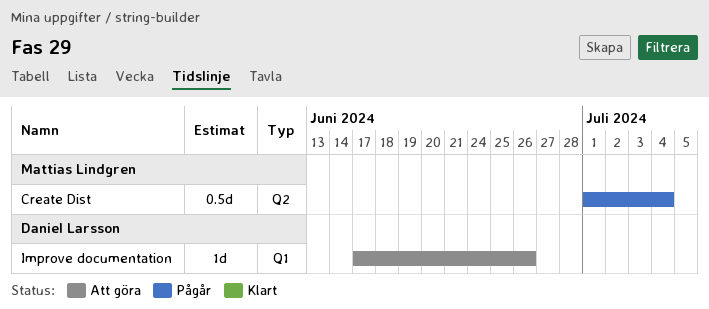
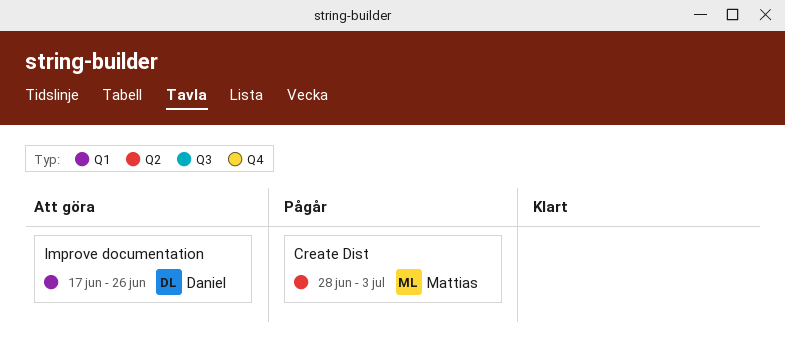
Create Dist, start: Jul 1 -> Jun 28
Create Dist, due: Jul 4 -> Jul 3

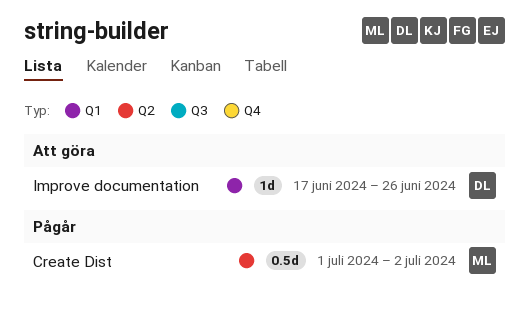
Create Dist, start: Jun 28 -> Jul 1
Create Dist, due: Jul 3 -> Jul 2

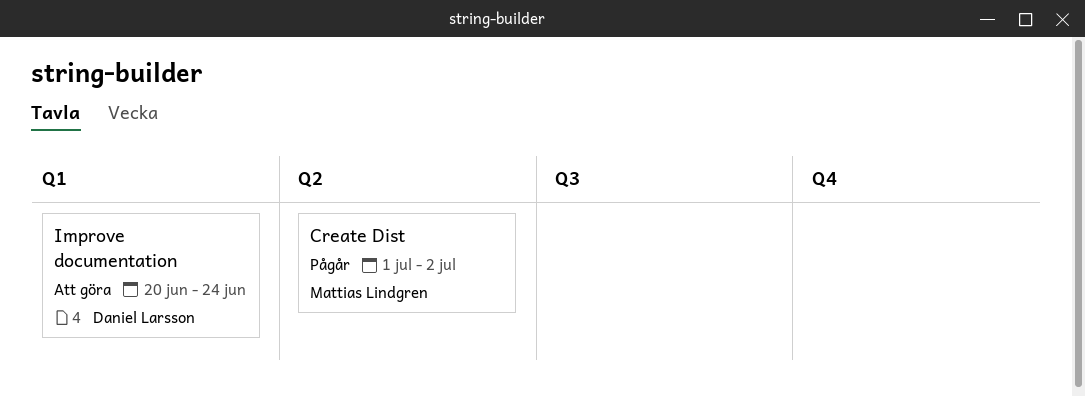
Improve documentation, start: Jun 17 -> Jun 20
Improve documentation, due: Jun 26 -> Jun 24

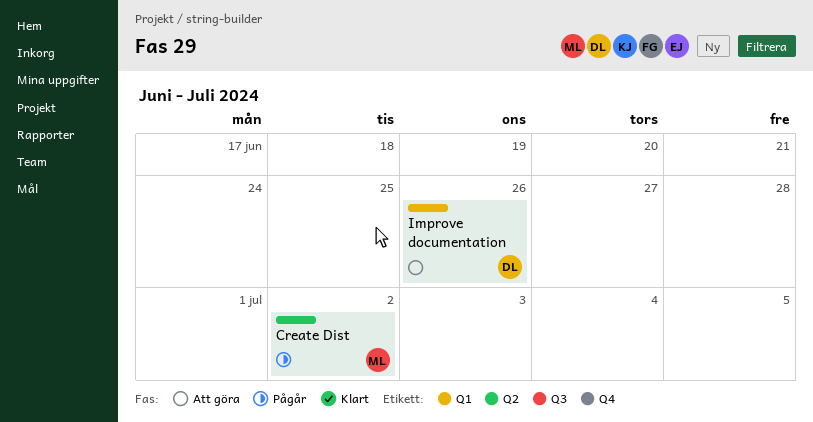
Improve documentation, due: Jun 24 -> Jun 26

